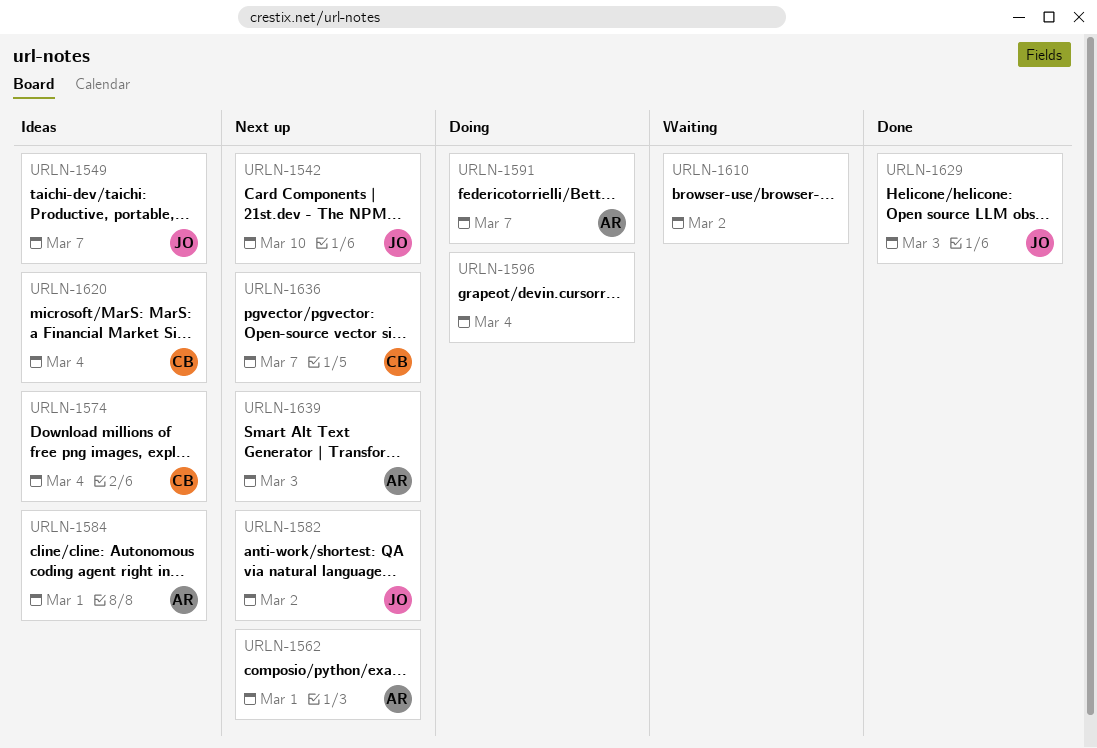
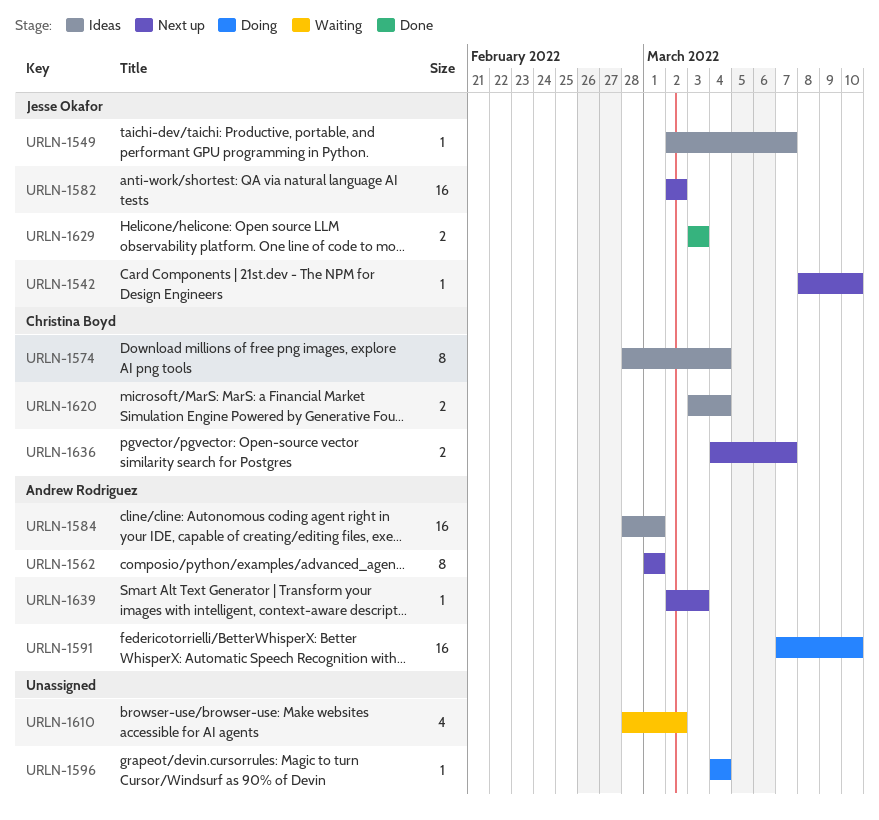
URLN-1591, due: Mar 7 -> Mar 10

